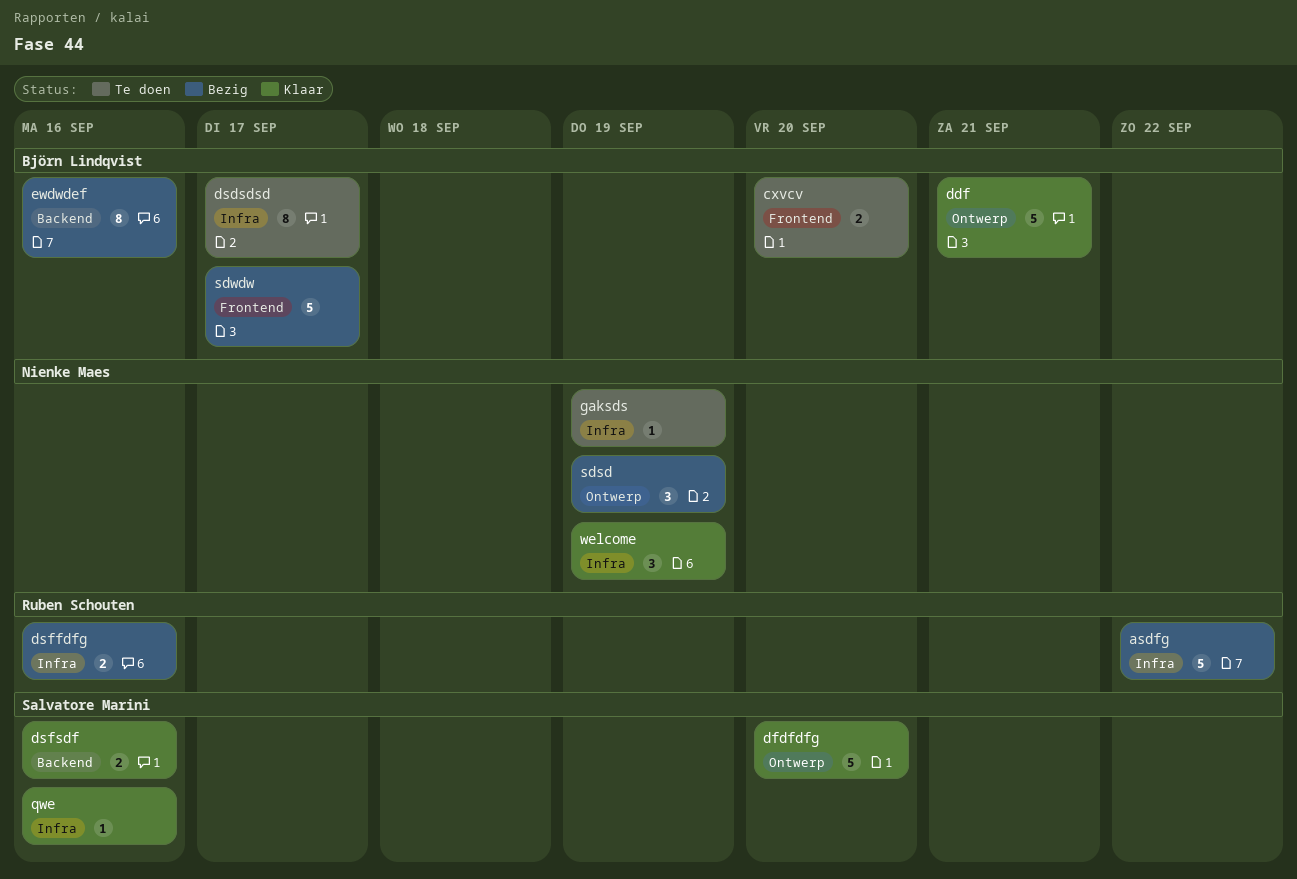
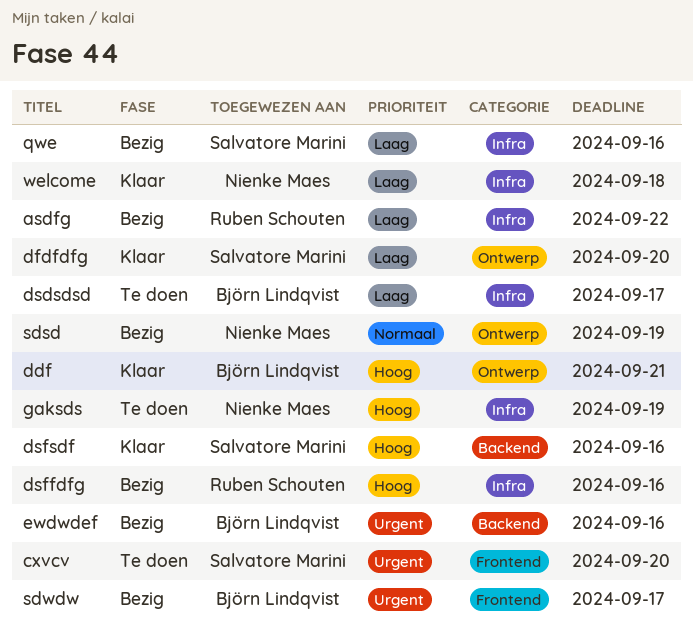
cxvcv, owner: Björn Lindqvist -> Salvatore Marini
qwe, status: Klaar -> Bezig
welcome, due: Sep 19 -> Sep 18

